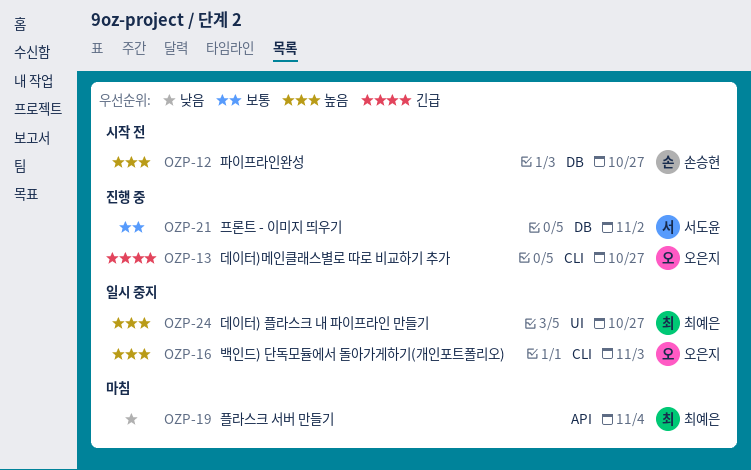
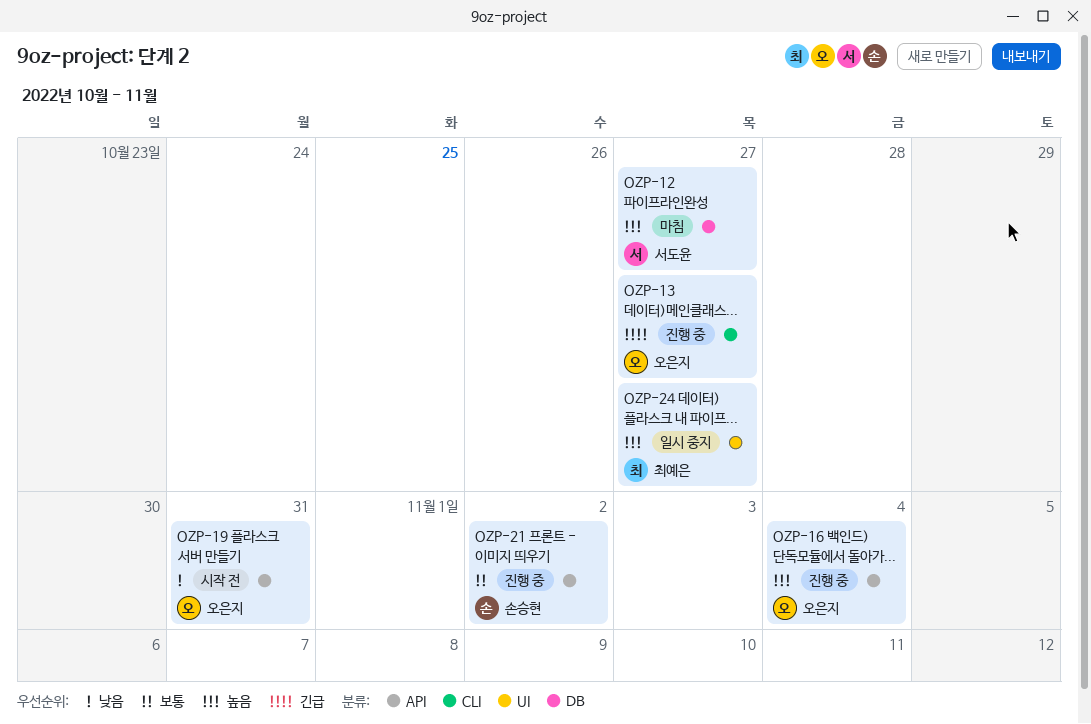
OZP-12, status: 시작 전 -> 마침
OZP-12, owner: 손승현 -> 서도윤
OZP-16, status: 일시 중지 -> 진행 중
OZP-16, label: CLI -> API
OZP-16, due: Nov 3 -> Nov 4
OZP-19, status: 마침 -> 시작 전
OZP-19, owner: 최예은 -> 오은지
OZP-19, due: Nov 4 -> Oct 31
OZP-21, owner: 서도윤 -> 손승현
OZP-21, label: DB -> API

